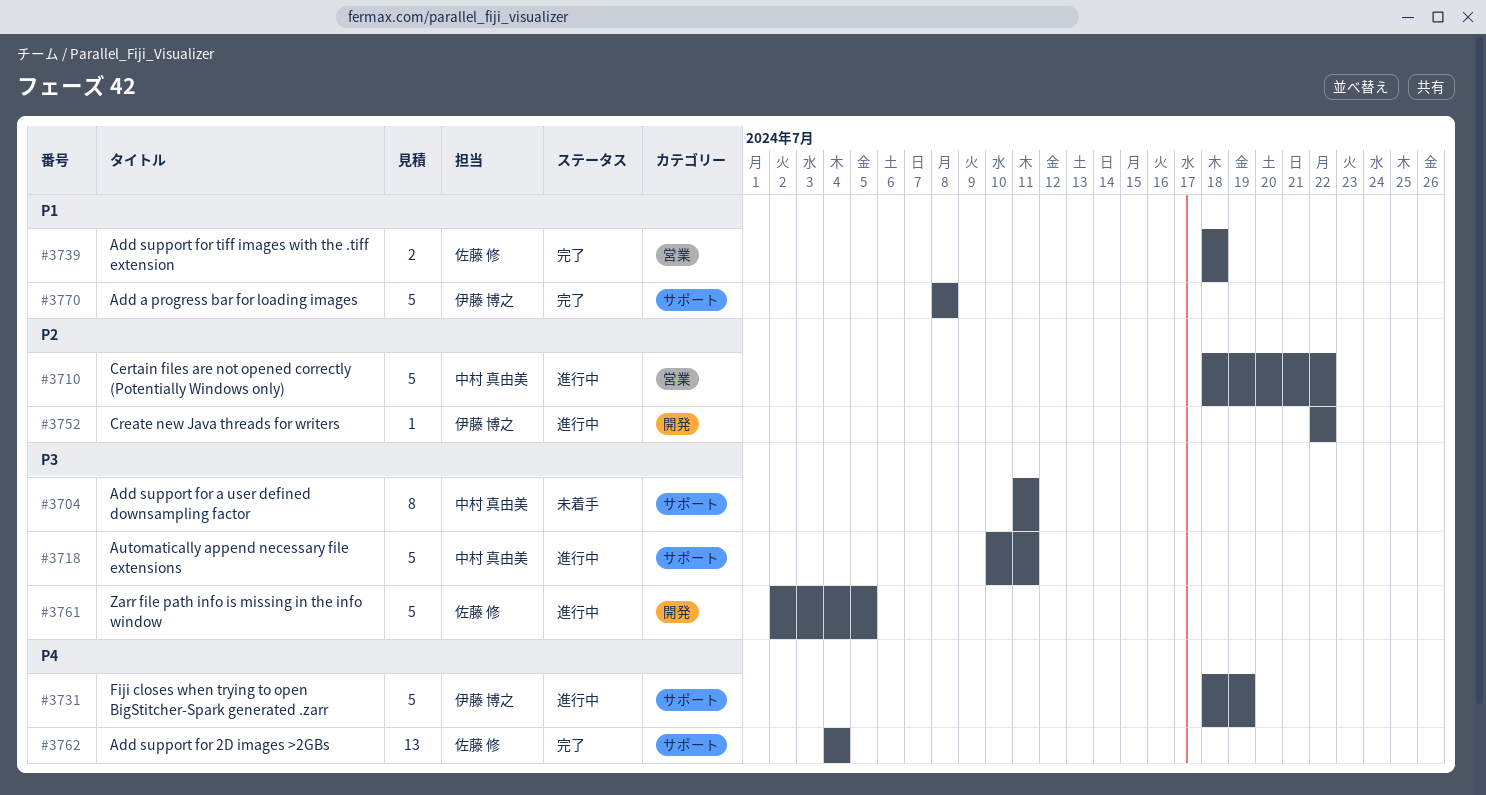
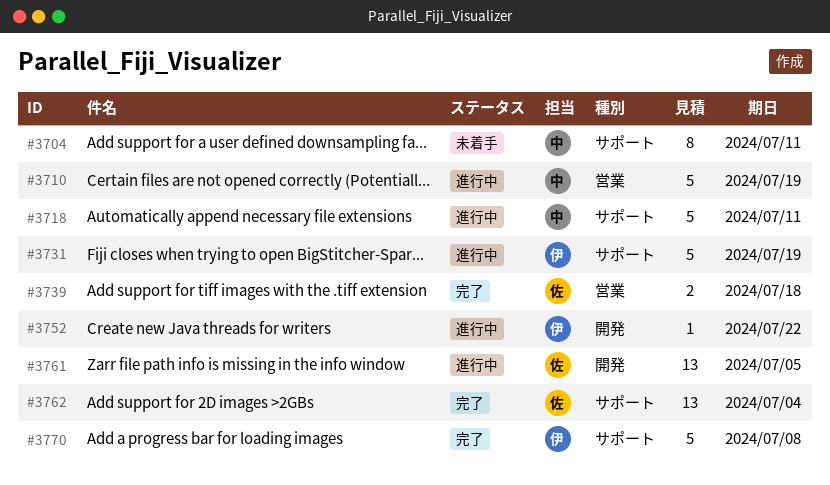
#3710, due: Jul 22 -> Jul 19
#3761, estimate: 5 -> 13

